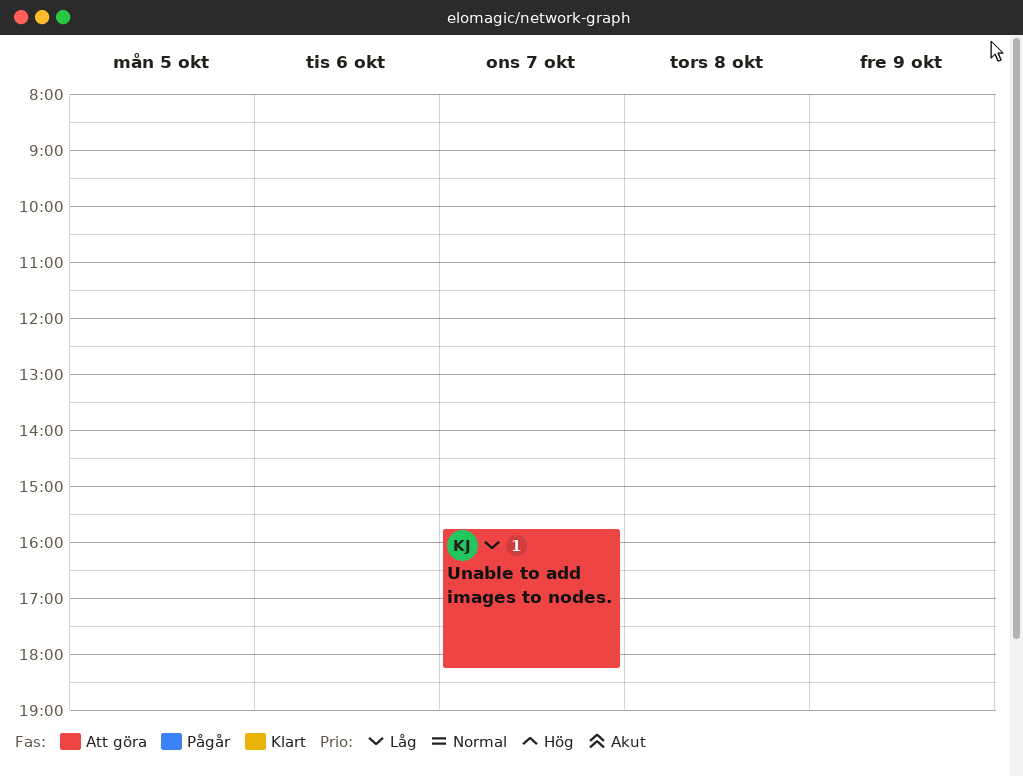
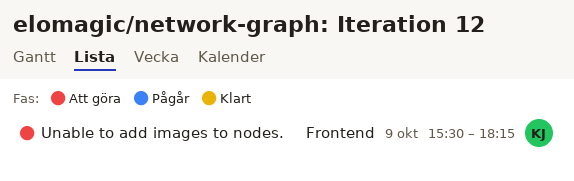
Unable to add images to nodes., day: Oct 7 -> Oct 9
Unable to add images to nodes., begins: 15:45 -> 15:30

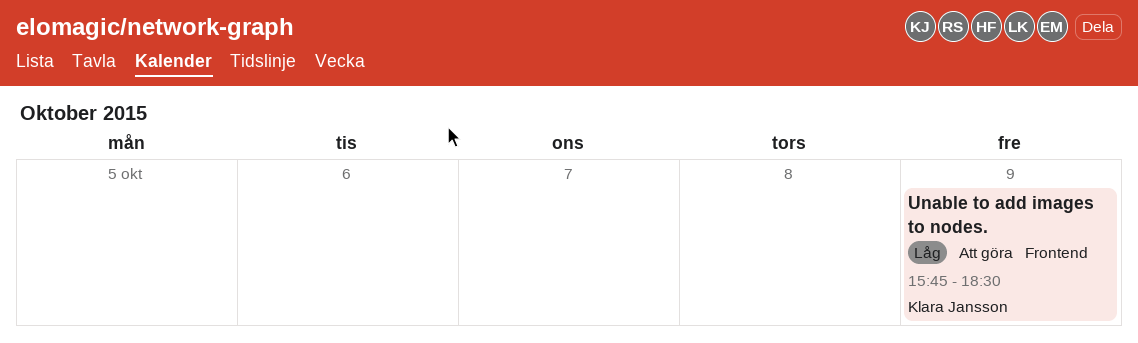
Unable to add images to nodes., begins: 15:30 -> 15:45
Unable to add images to nodes., ends: 18:15 -> 18:30

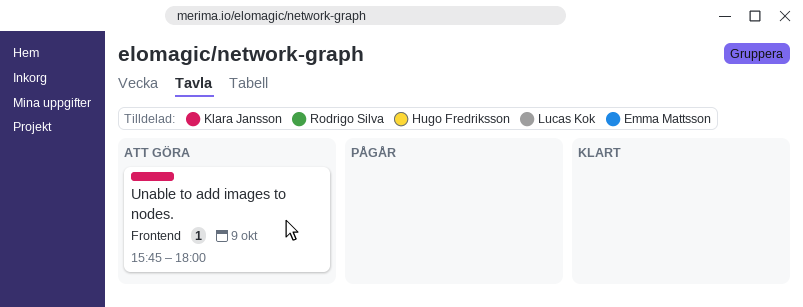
Unable to add images to nodes., ends: 18:30 -> 18:00

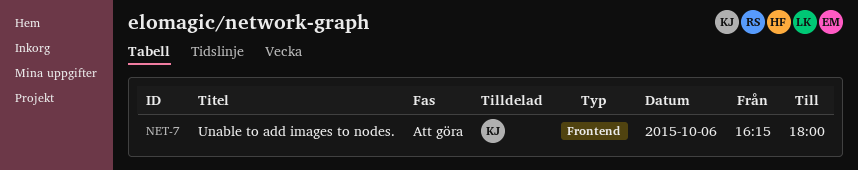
Unable to add images to nodes., day: Oct 9 -> Oct 6
Unable to add images to nodes., begins: 15:45 -> 16:15

